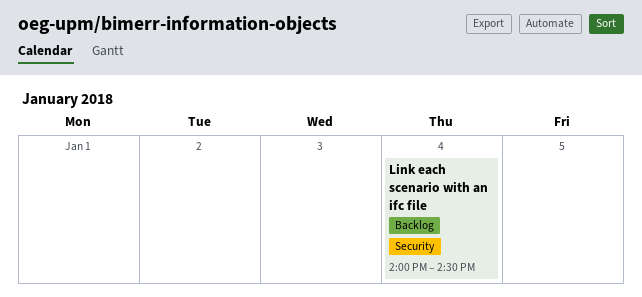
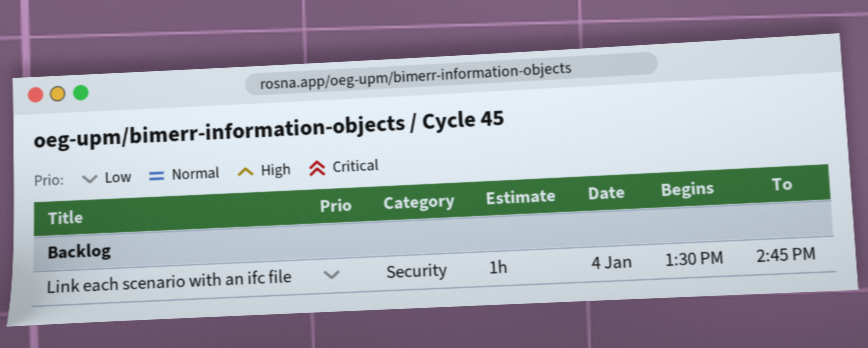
Link each scenario with an ifc file, begins: 14:00 -> 13:30
Link each scenario with an ifc file, ends: 14:30 -> 14:45

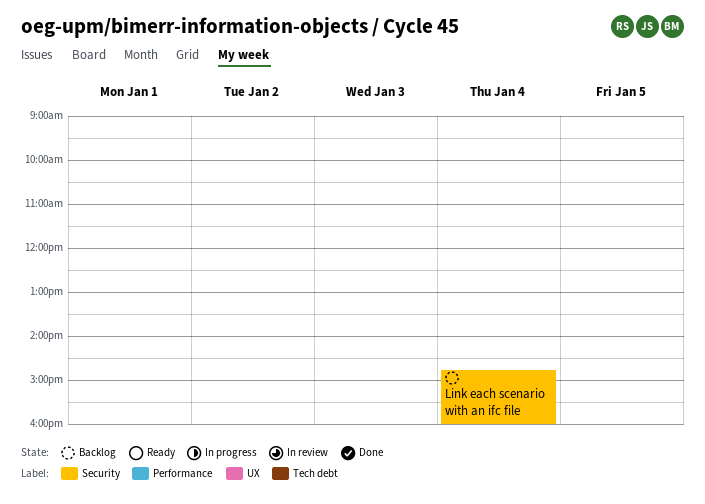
Link each scenario with an ifc file, begins: 13:30 -> 14:45
Link each scenario with an ifc file, ends: 14:45 -> 16:00

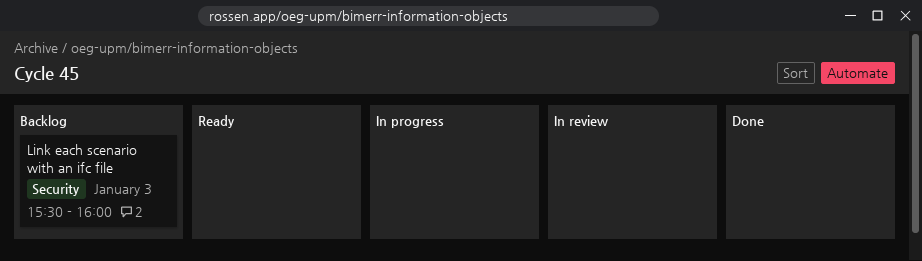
Link each scenario with an ifc file, day: Jan 4 -> Jan 3
Link each scenario with an ifc file, begins: 14:45 -> 15:30

